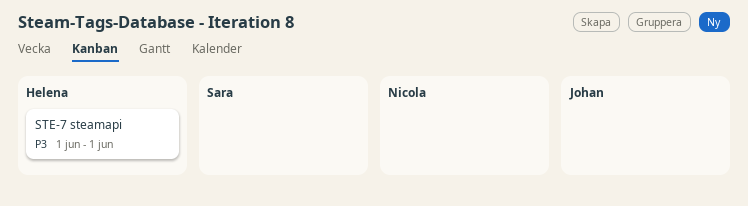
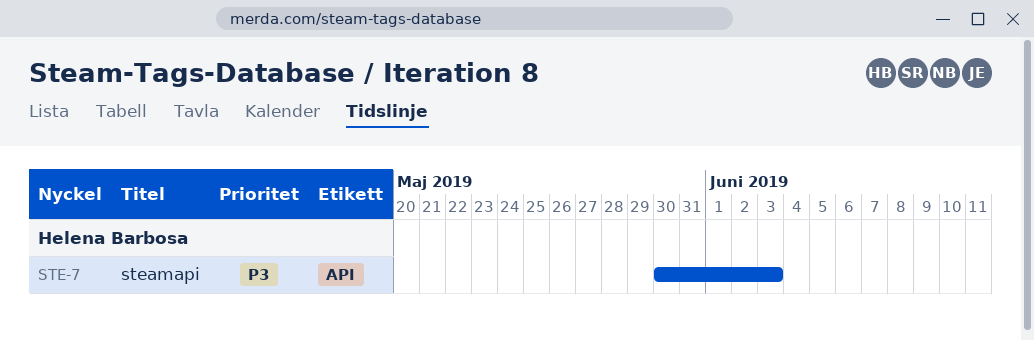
STE-7, start: Jun 1 -> May 30
STE-7, due: Jun 1 -> Jun 3

